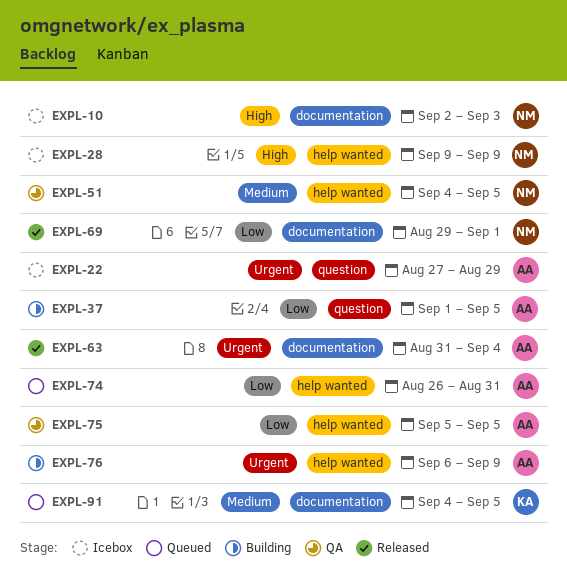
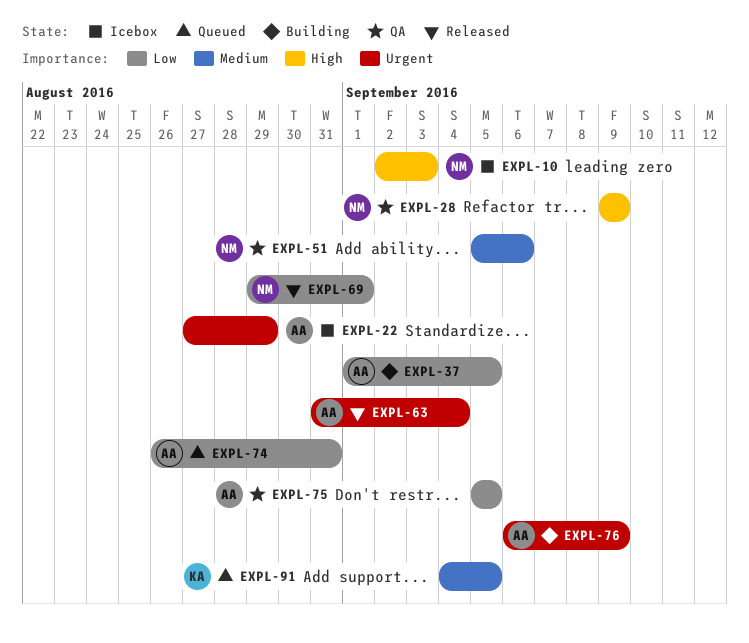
EXPL-28, status: Icebox -> QA
EXPL-51, start: Sep 4 -> Sep 5
EXPL-51, due: Sep 5 -> Sep 6

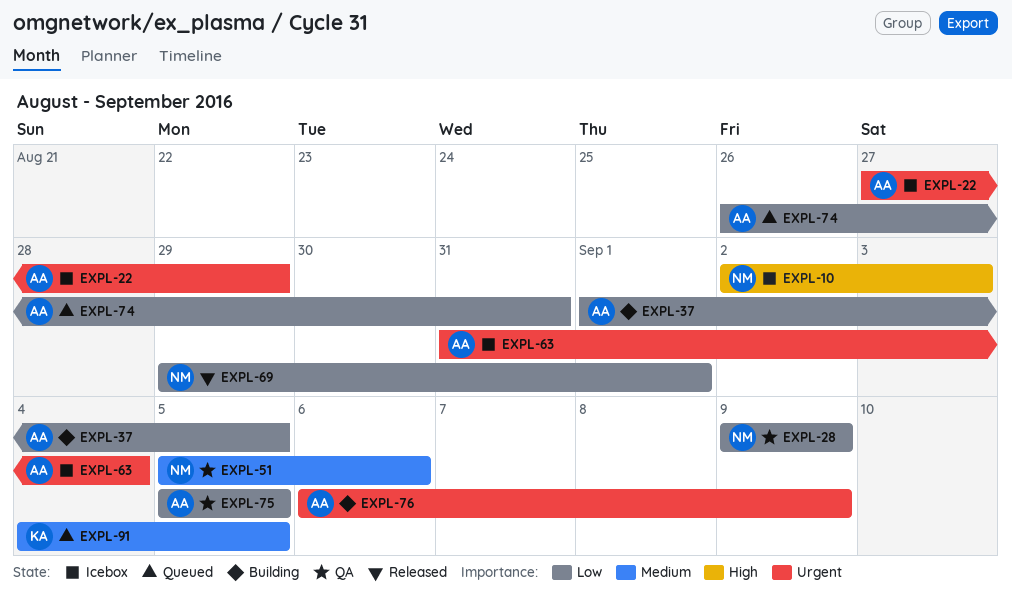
EXPL-28, priority: High -> Low
EXPL-63, status: Released -> Icebox

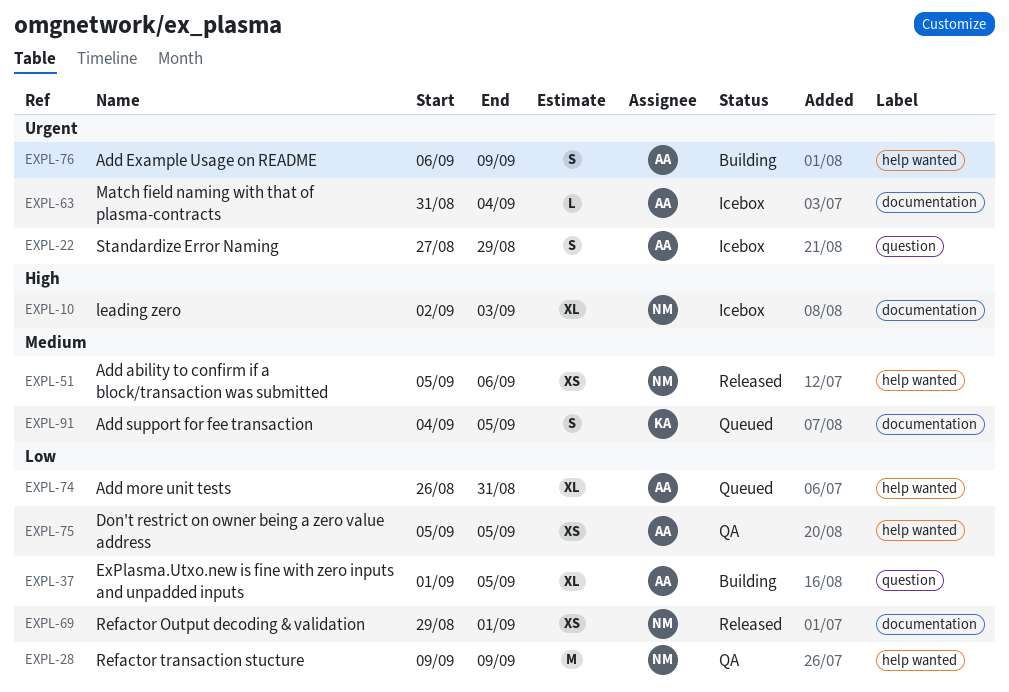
EXPL-51, status: QA -> Released

